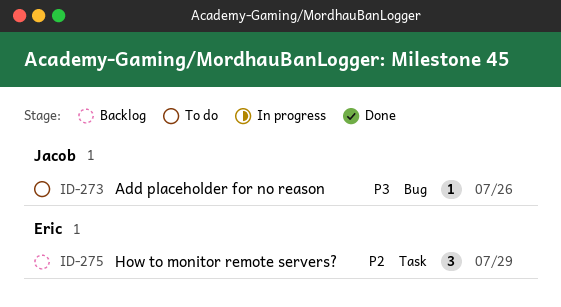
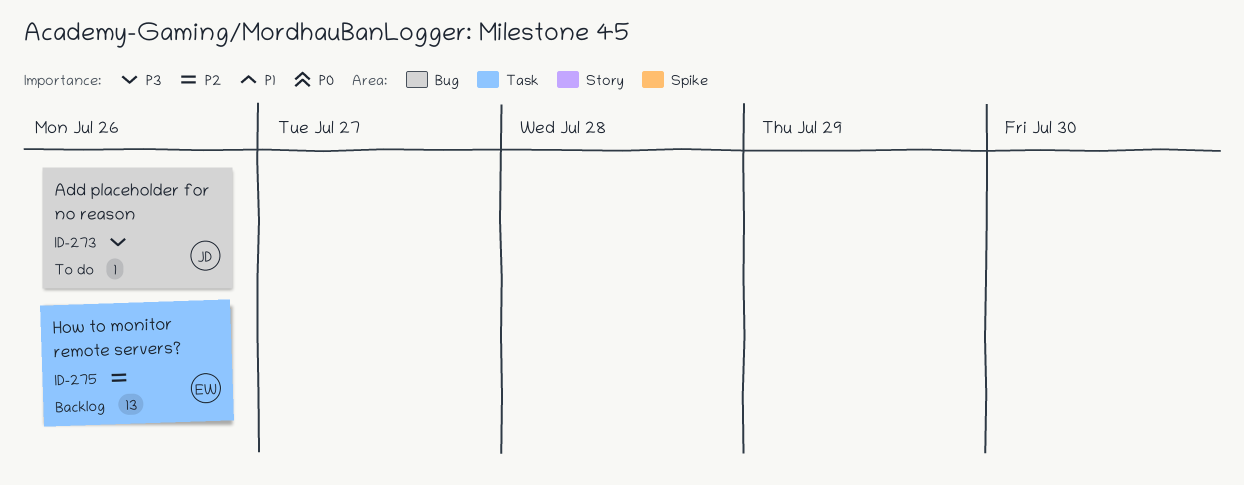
ID-275, estimate: 3 -> 13
ID-275, due: Jul 29 -> Jul 26

